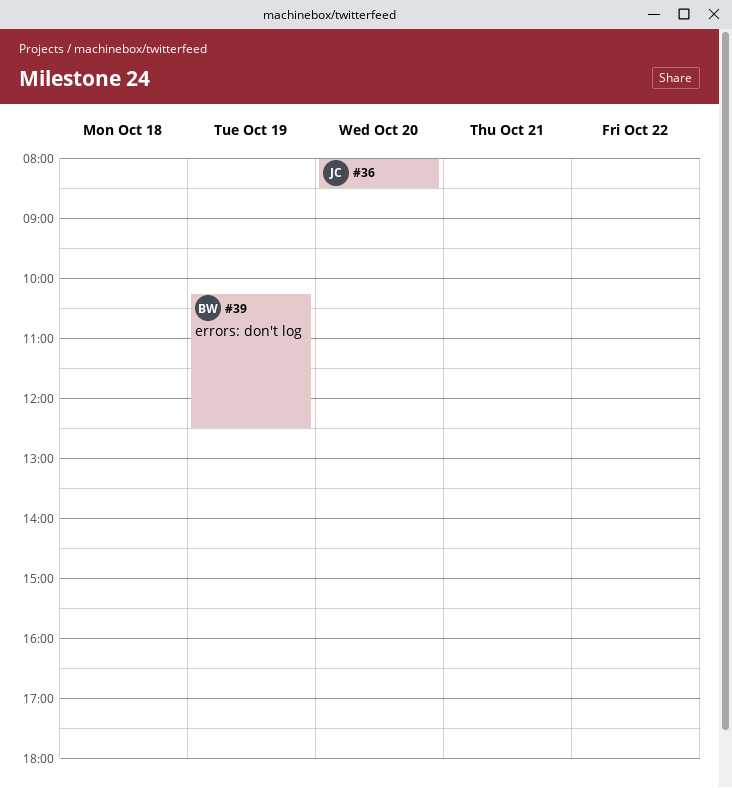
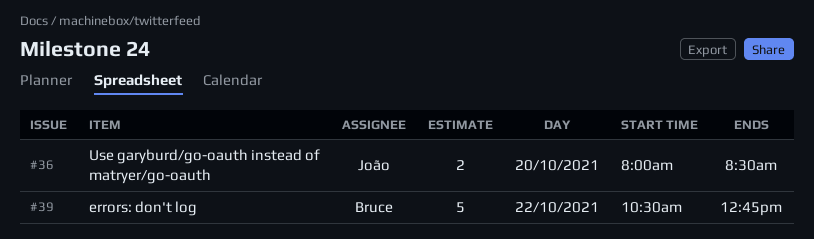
#39, day: Oct 19 -> Oct 22
#39, begins: 10:15 -> 10:30
#39, ends: 12:30 -> 12:45

